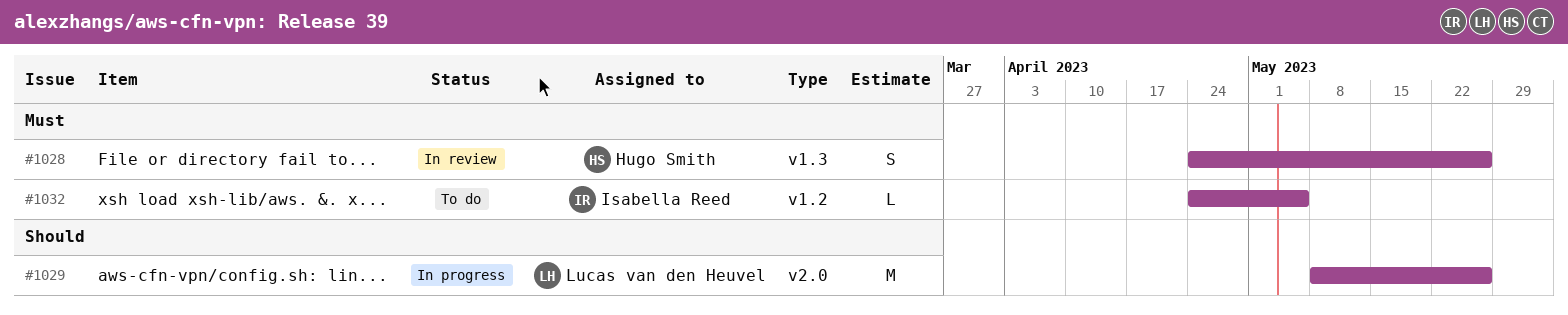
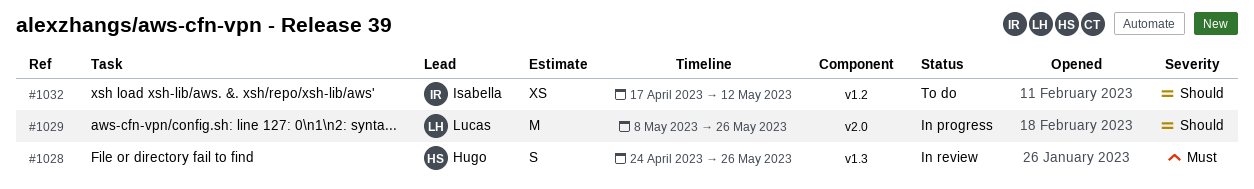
#1032, priority: Must -> Should
#1032, estimate: L -> XS
#1032, start: Apr 24 -> Apr 17
#1032, due: May 5 -> May 12

